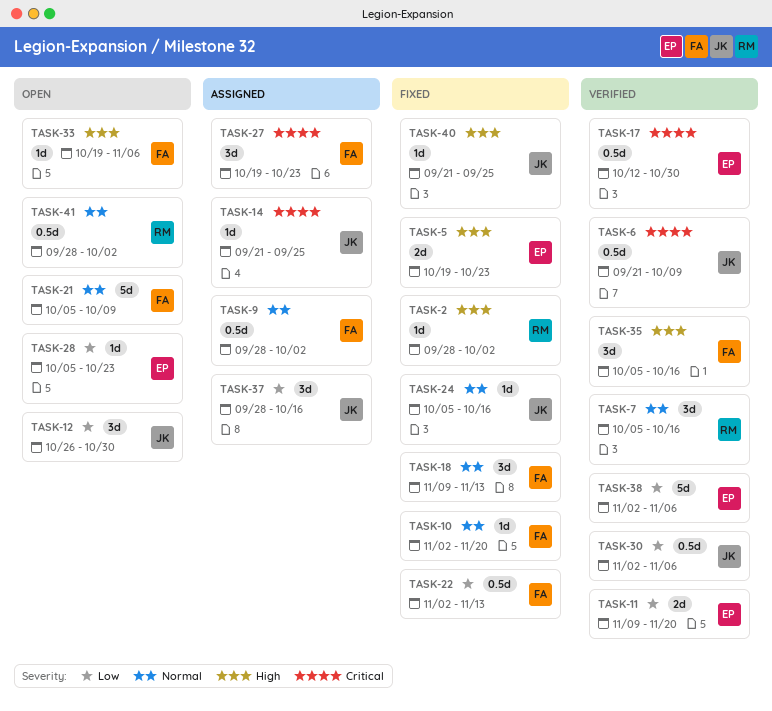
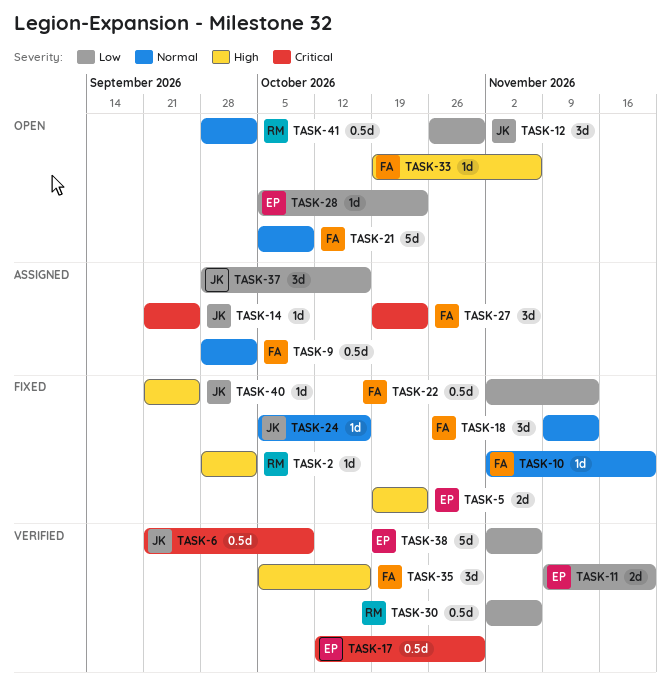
TASK-7: present -> none
TASK-30, owner: JK -> RM

